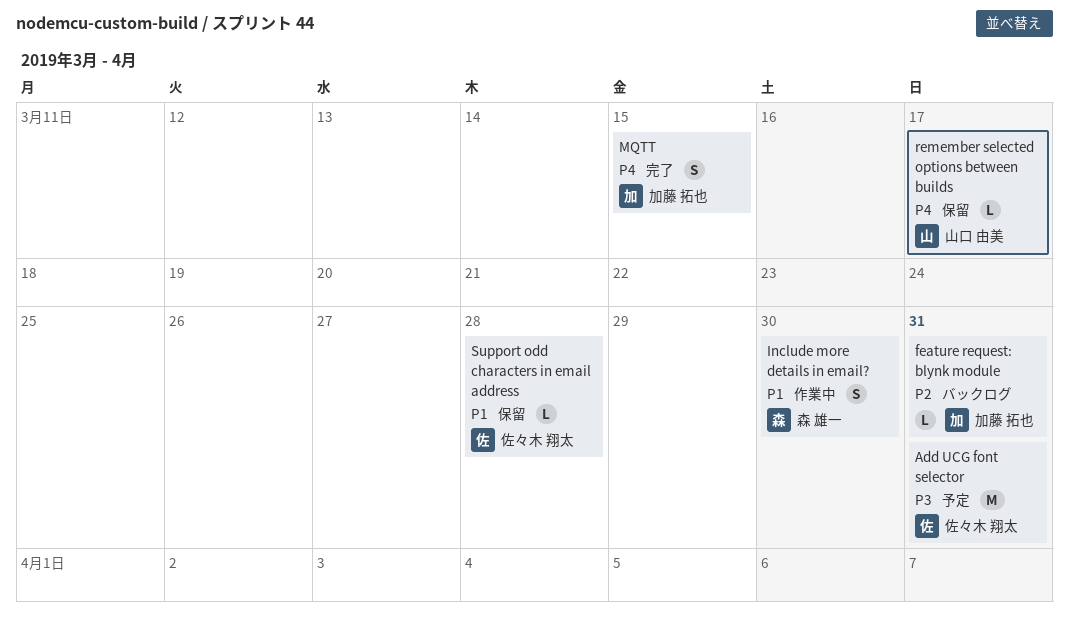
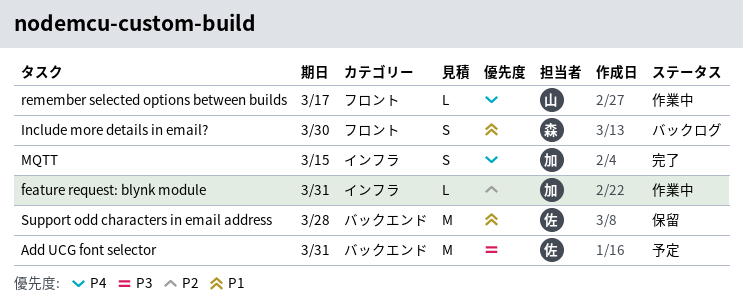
feature request: blynk module, status: バックログ -> 作業中
Include more details in email?, status: 作業中 -> バックログ
remember selected options between builds, status: 保留 -> 作業中
Support odd characters in email address, estimate: L -> M

